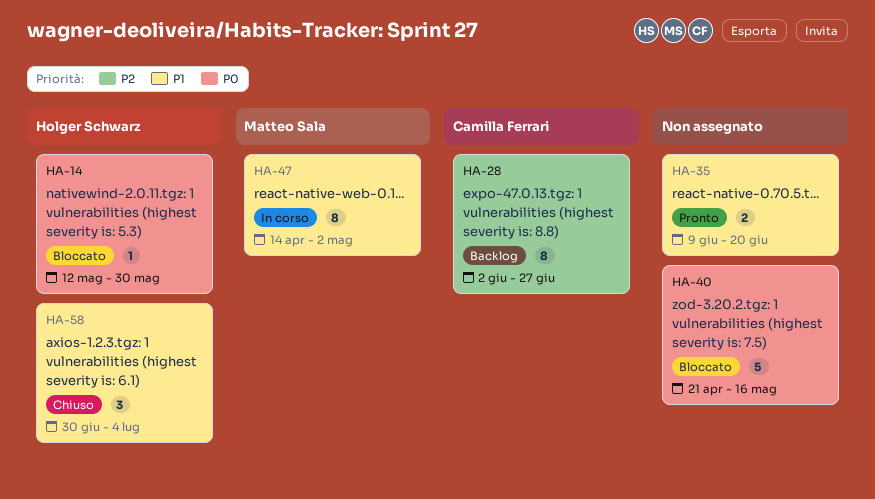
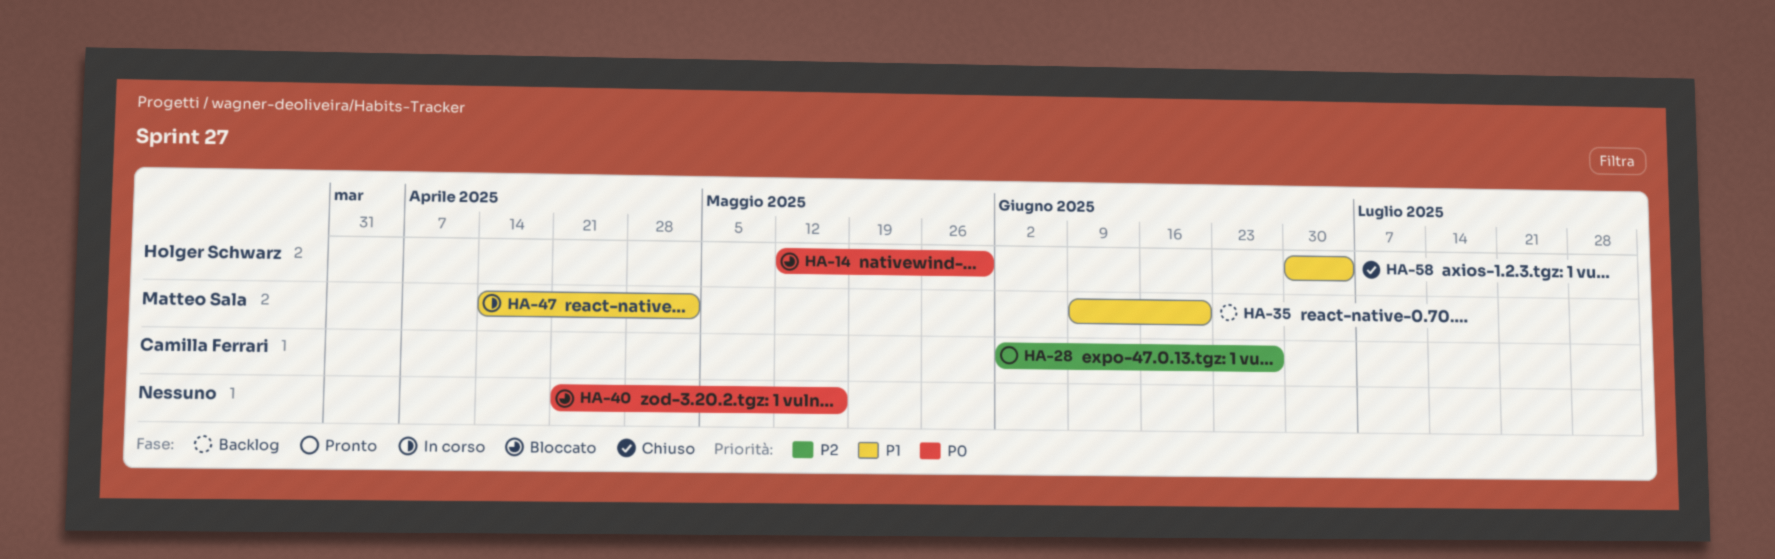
HA-28, status: Backlog -> Pronto
HA-35, status: Pronto -> Backlog
HA-35, owner: none -> Matteo Sala

